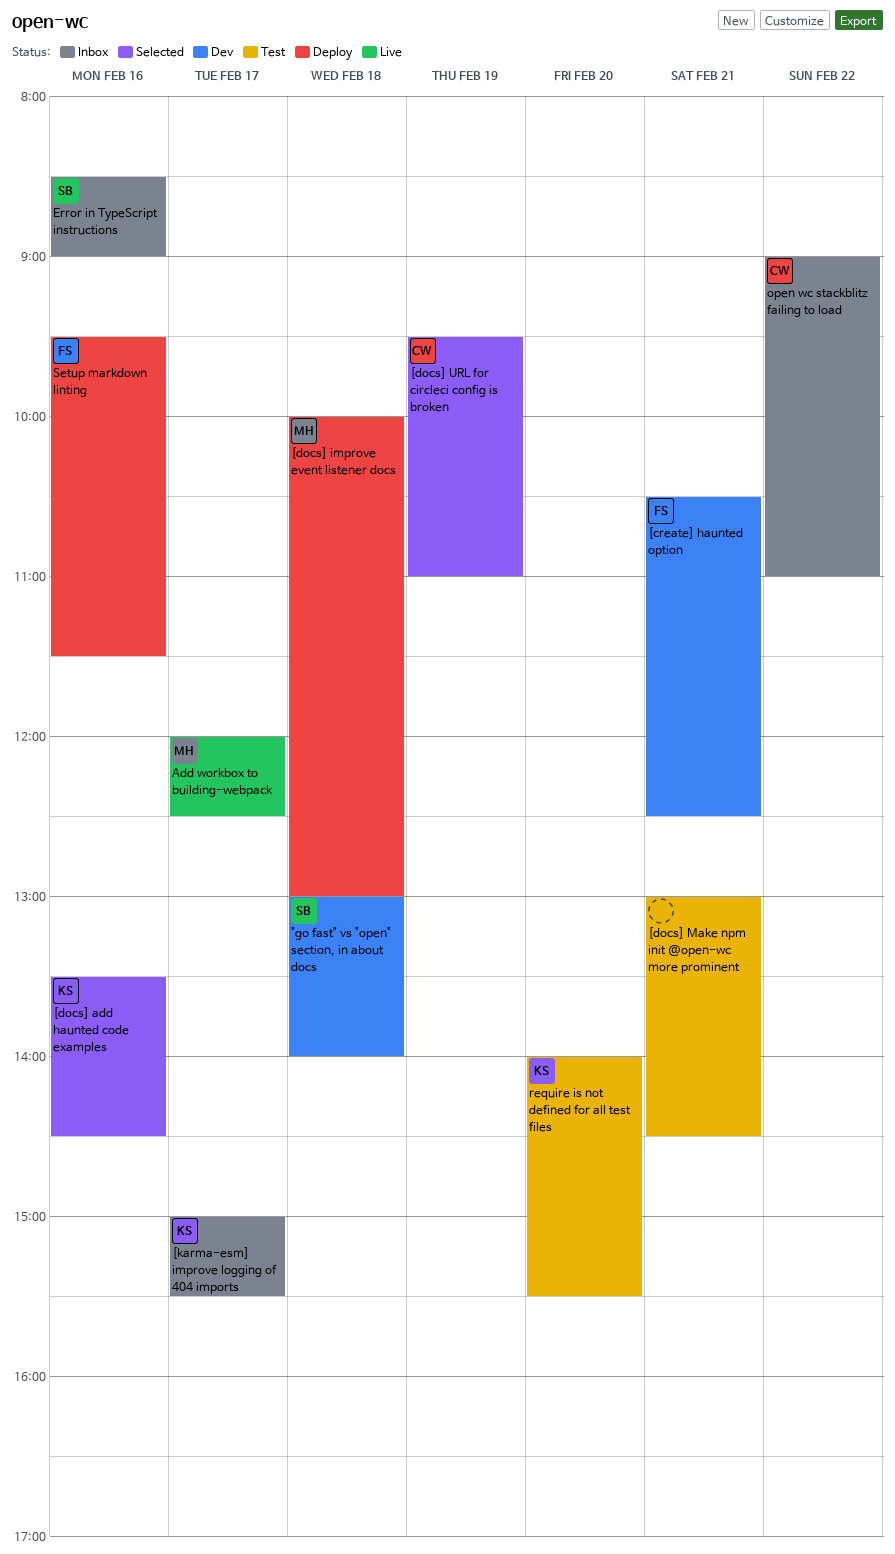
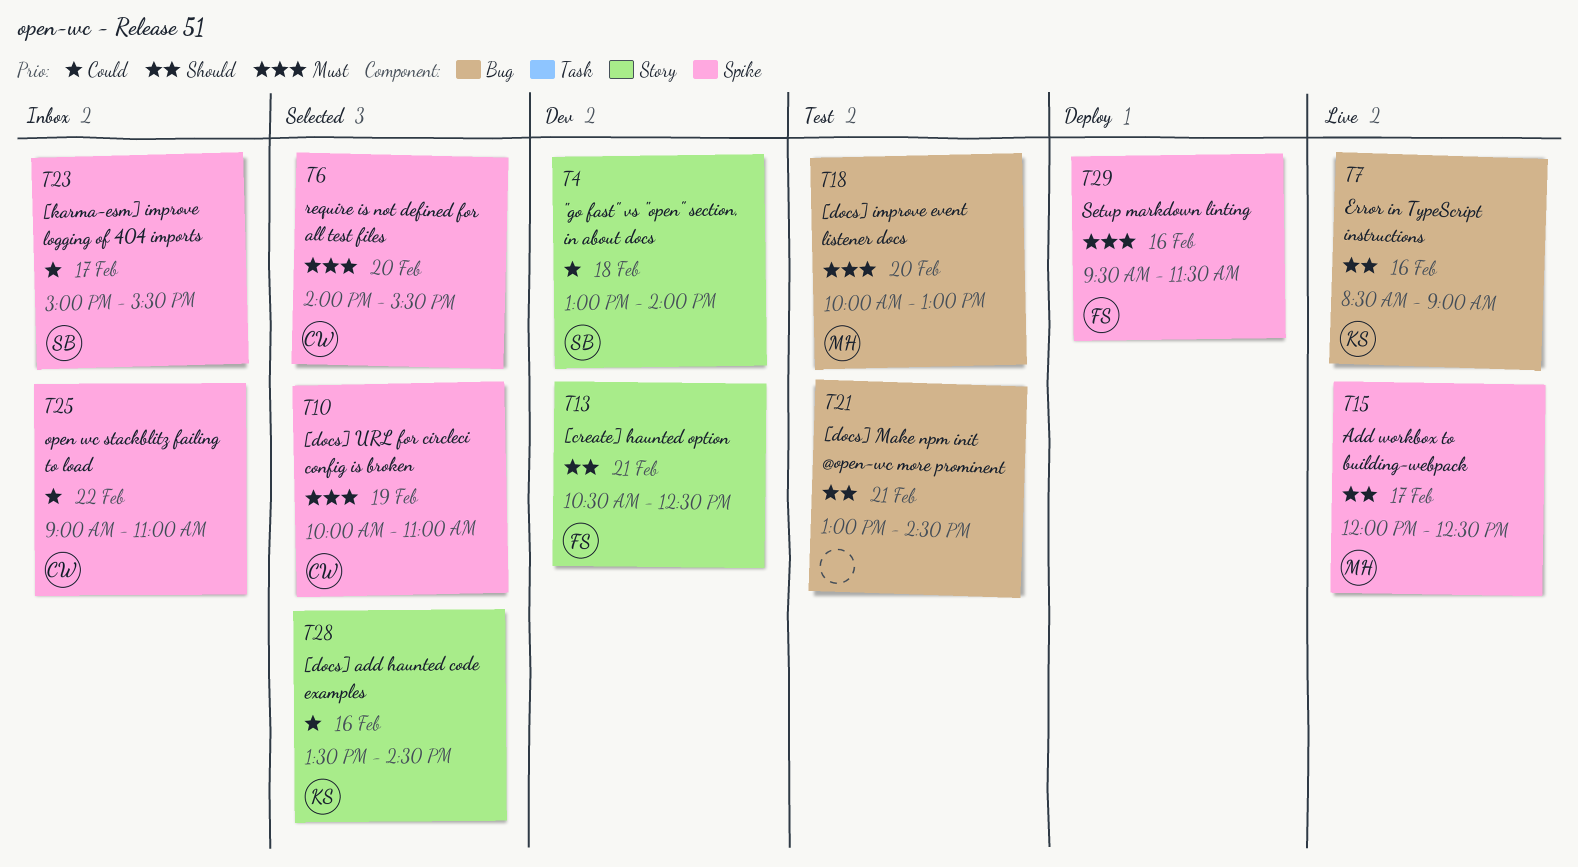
[docs] improve event listener docs, status: Deploy -> Test
[docs] improve event listener docs, day: Feb 18 -> Feb 20
[docs] URL for circleci config is broken, begins: 09:30 -> 10:00
[karma-esm] improve logging of 404 imports, owner: KS -> SB
Error in TypeScript instructions, status: Inbox -> Live
Error in TypeScript instructions, owner: SB -> KS
require is not defined for all test files, status: Test -> Selected
require is not defined for all test files, owner: KS -> CW

